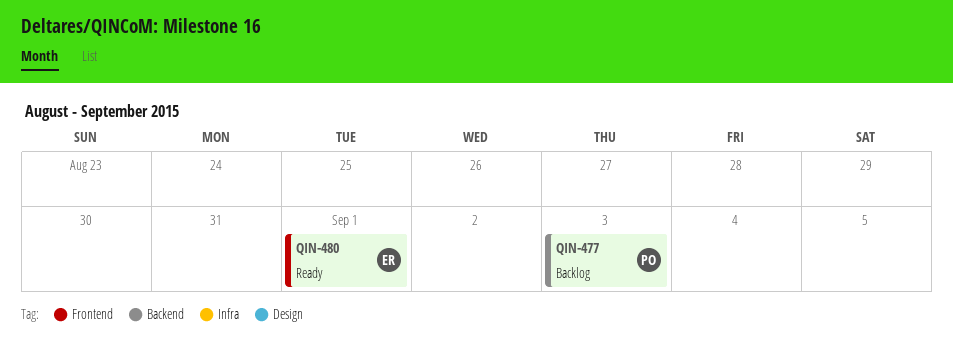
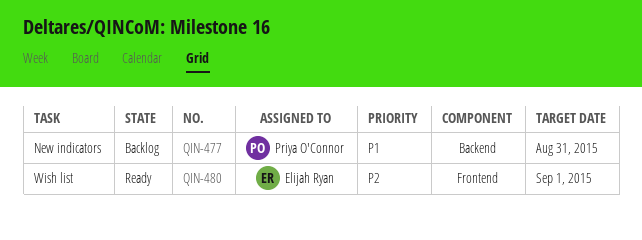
QIN-477, due: Sep 3 -> Aug 31

